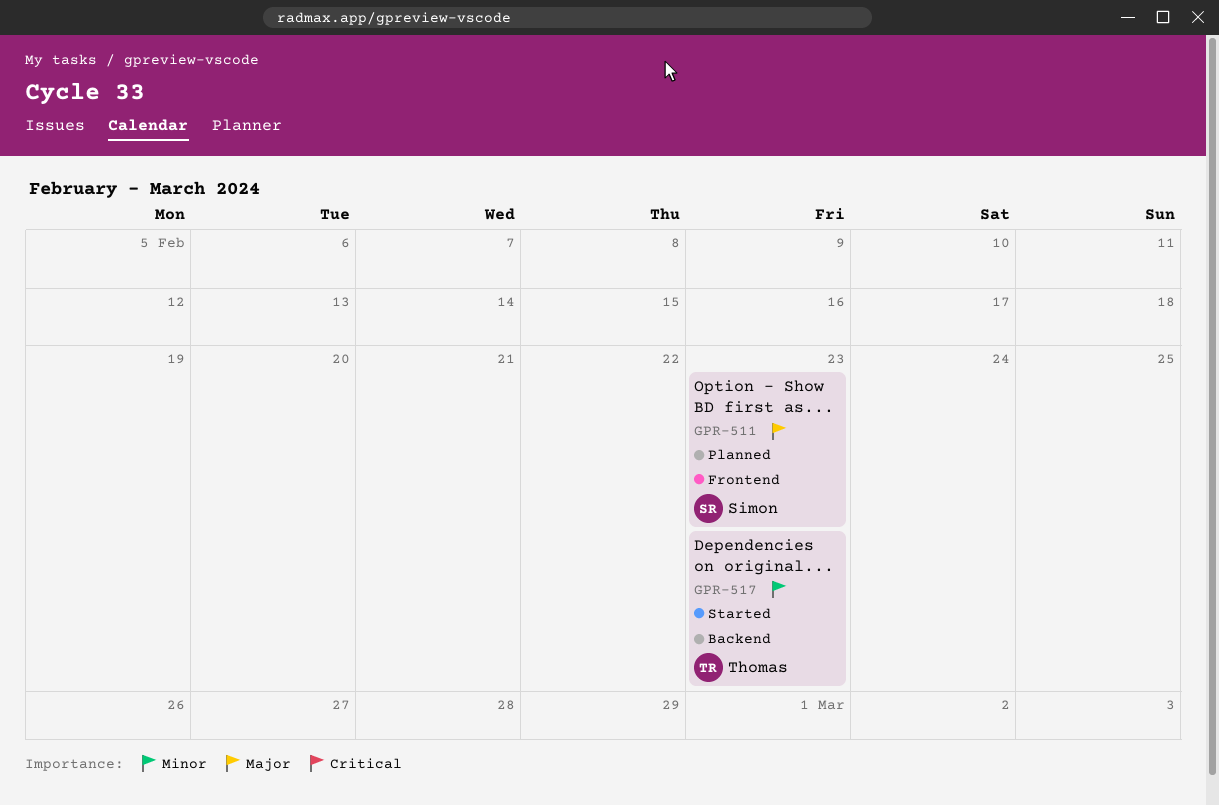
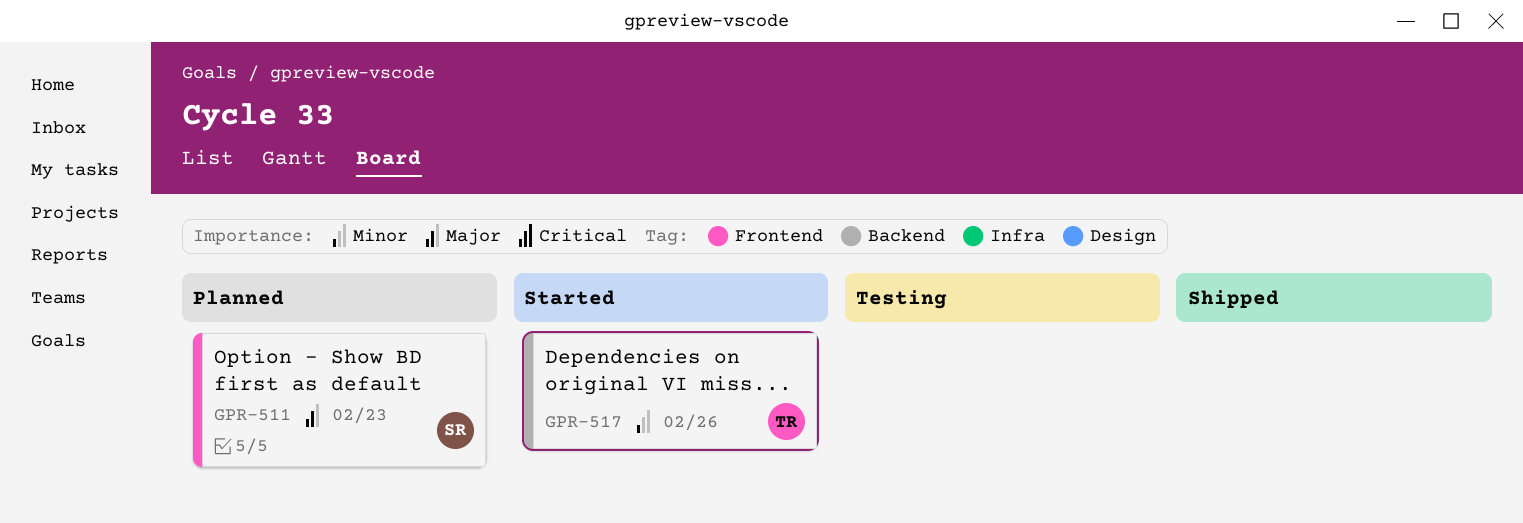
GPR-517, due: Feb 23 -> Feb 26

